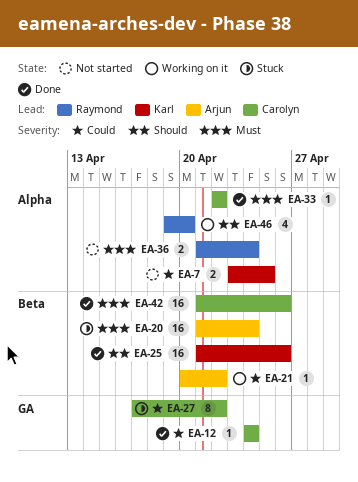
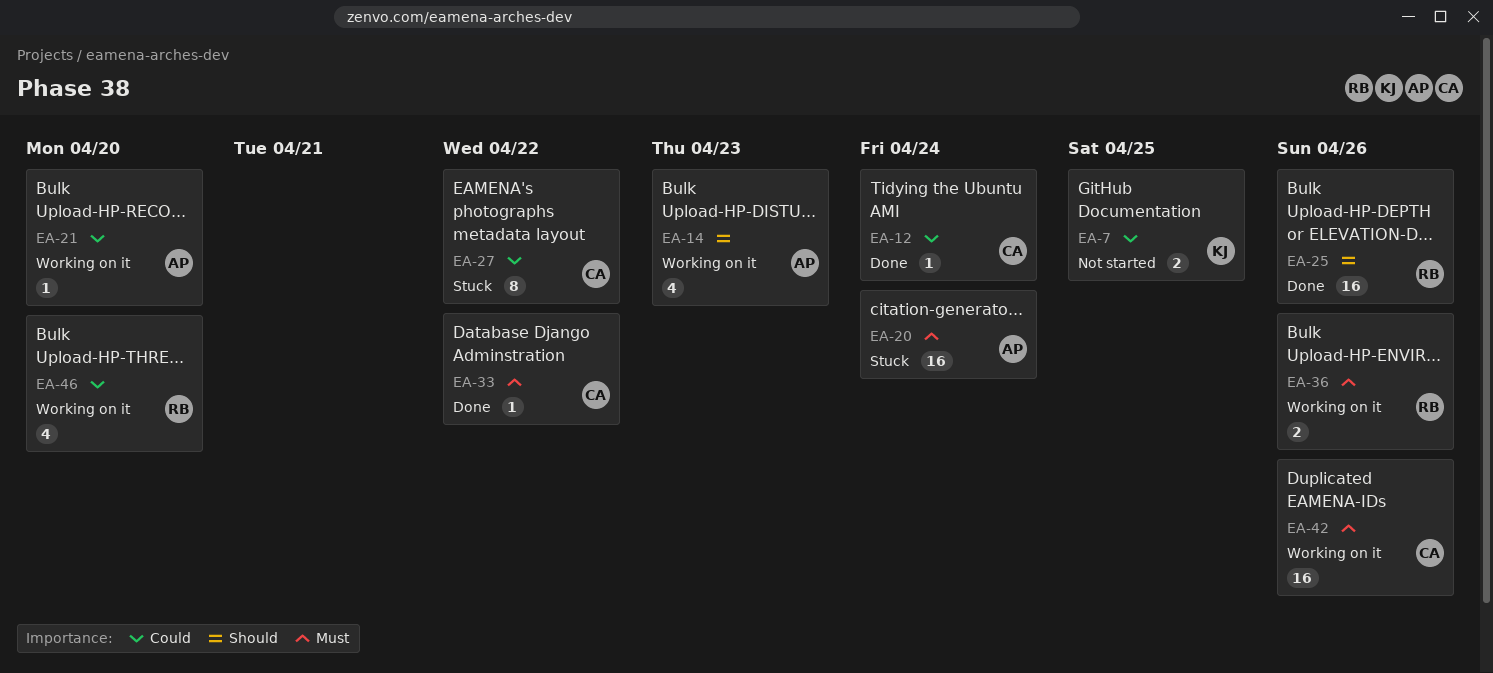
EA-14: none -> present
EA-21, due: Apr 22 -> Apr 20
EA-25, owner: Karl -> Raymond
EA-36, status: Not started -> Working on it
EA-36, due: Apr 24 -> Apr 26
EA-42, status: Done -> Working on it
EA-46, priority: Should -> Could

